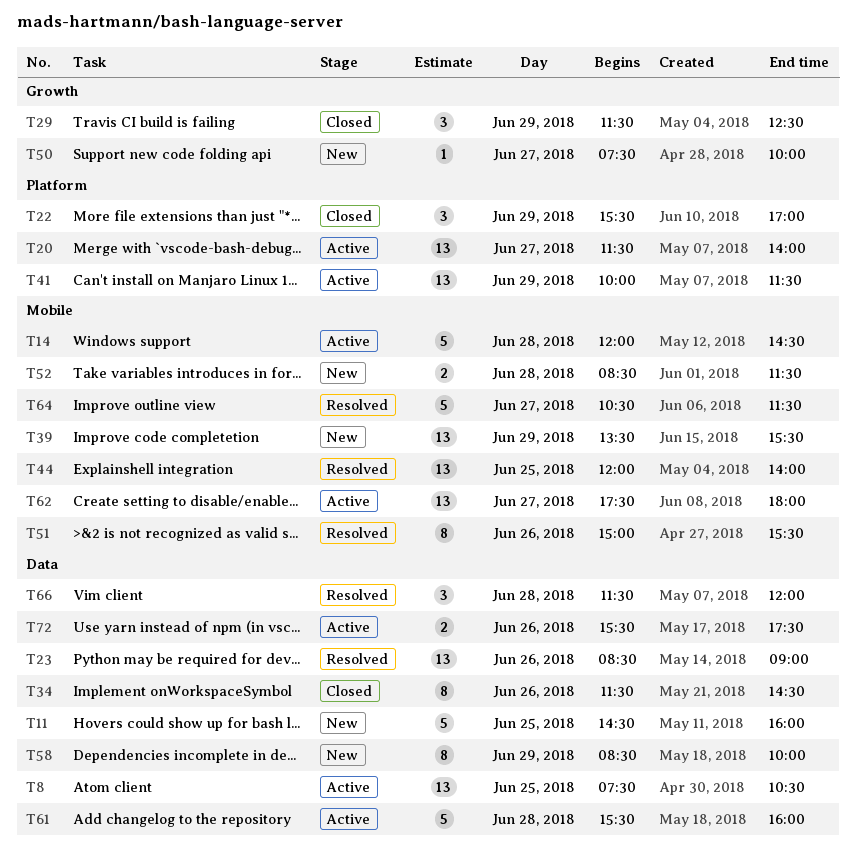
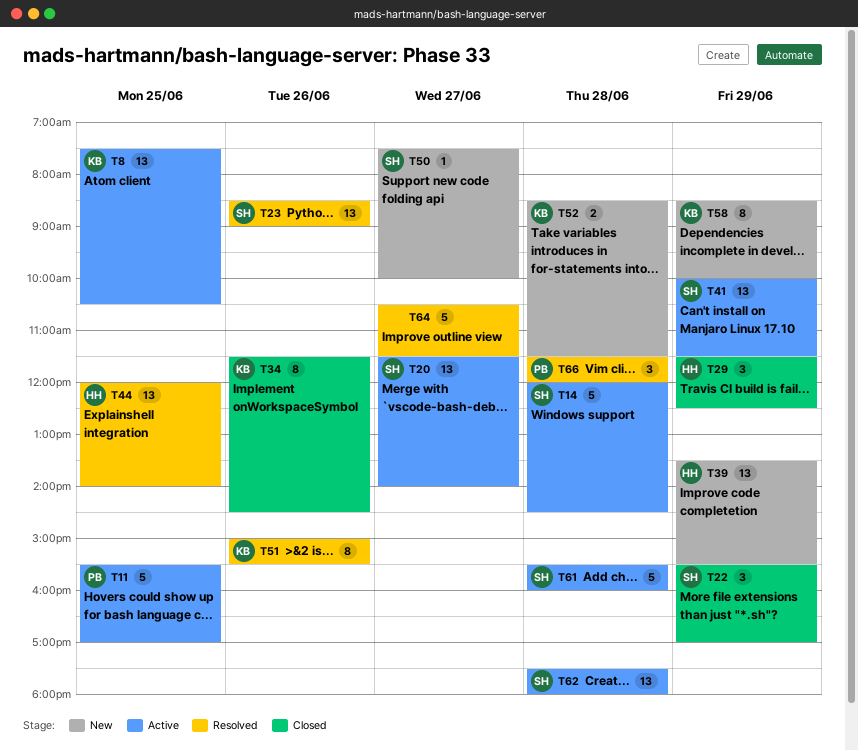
T11, status: New -> Active
T11, begins: 14:30 -> 15:30
T11, ends: 16:00 -> 17:00
T62, day: Jun 27 -> Jun 28
T72: present -> none

